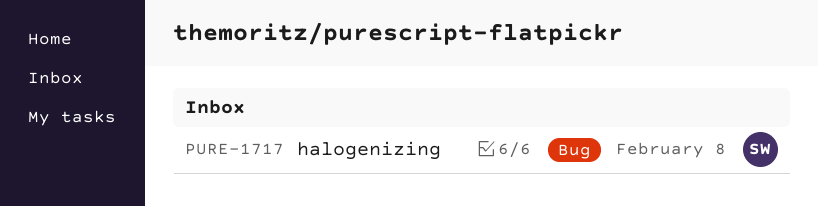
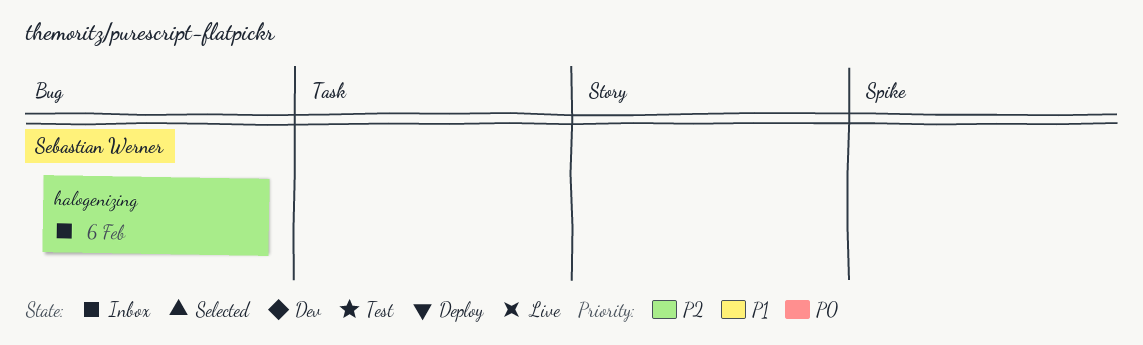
halogenizing, due: Feb 8 -> Feb 6

